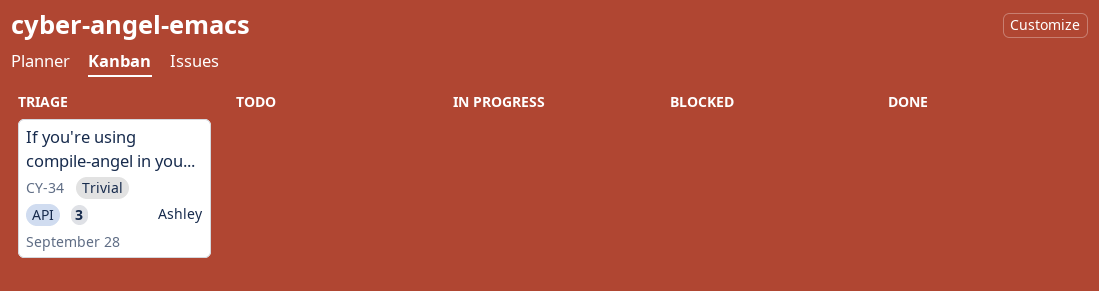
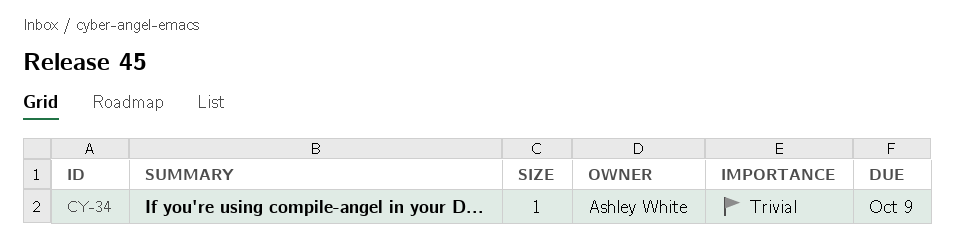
CY-34, estimate: 3 -> 1
CY-34, due: Sep 28 -> Oct 9

